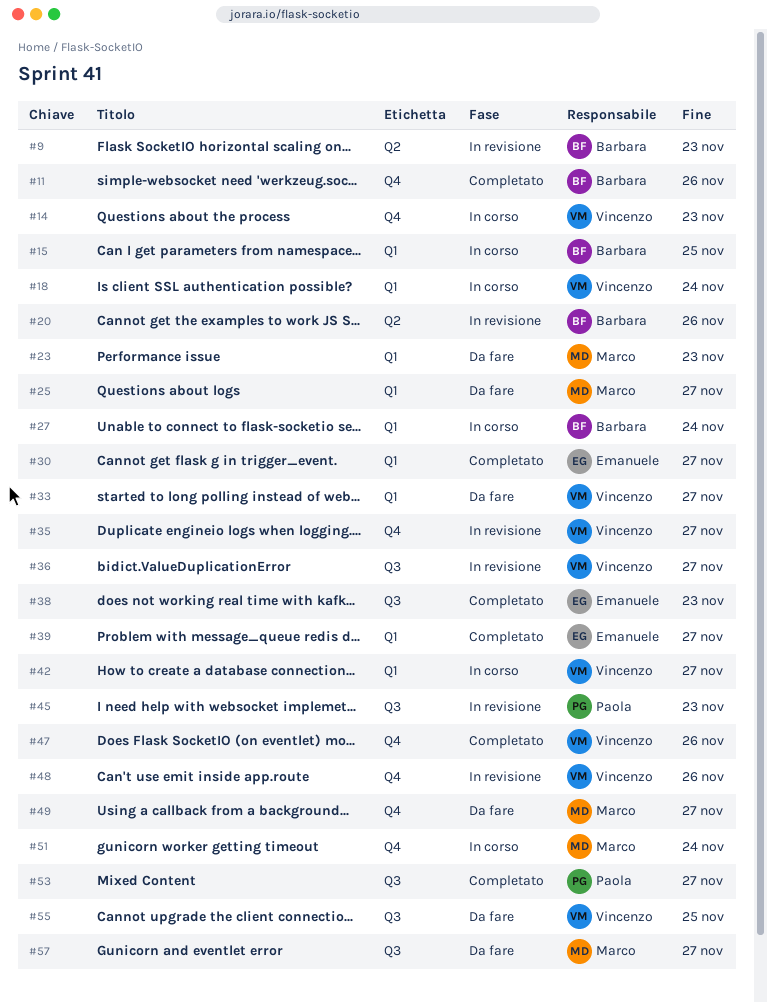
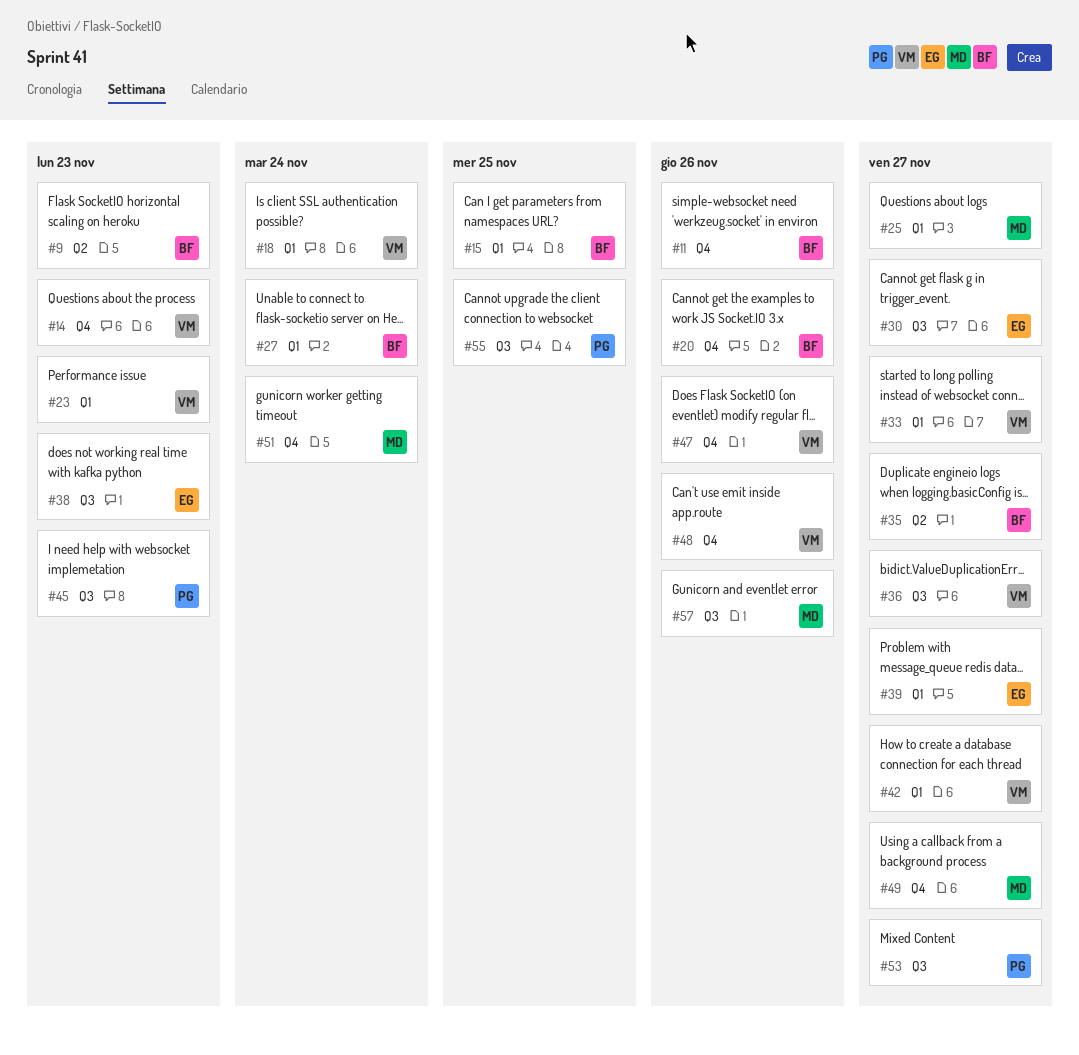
#20, label: Q2 -> Q4
#23, owner: Marco -> Vincenzo
#30, label: Q1 -> Q3
#35, owner: Vincenzo -> Barbara
#35, label: Q4 -> Q2
#55, owner: Vincenzo -> Paola
#57, due: Nov 27 -> Nov 26

